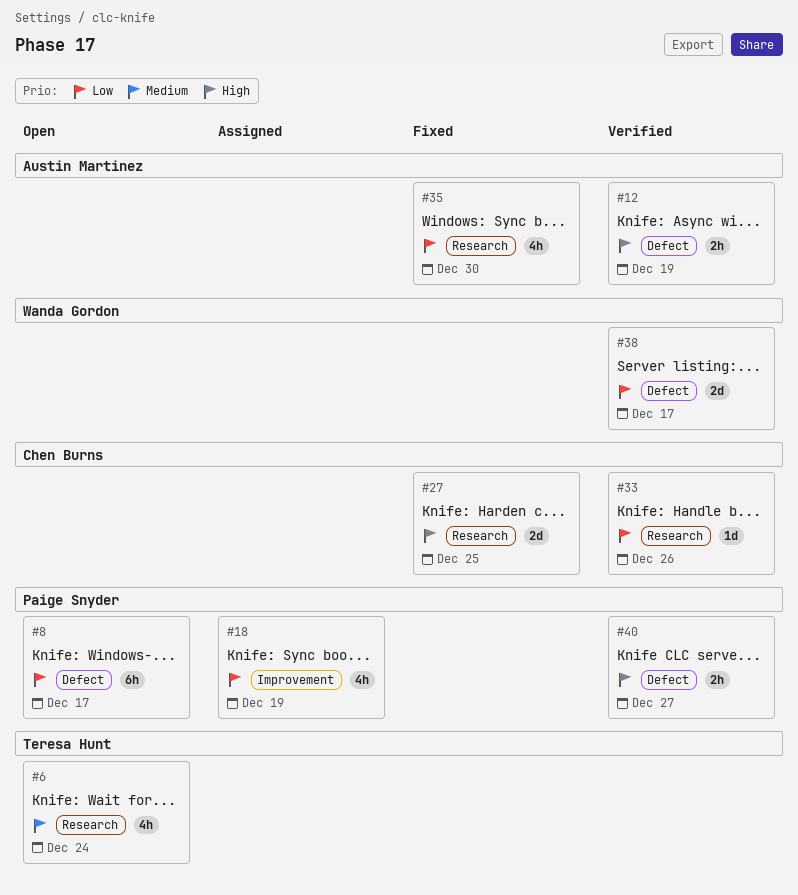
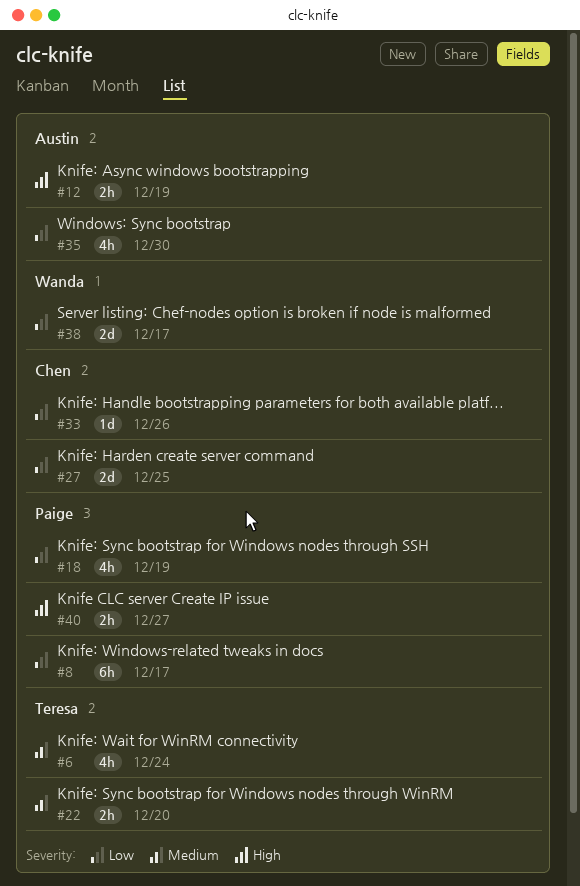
#22: none -> present
#27, priority: High -> Low

